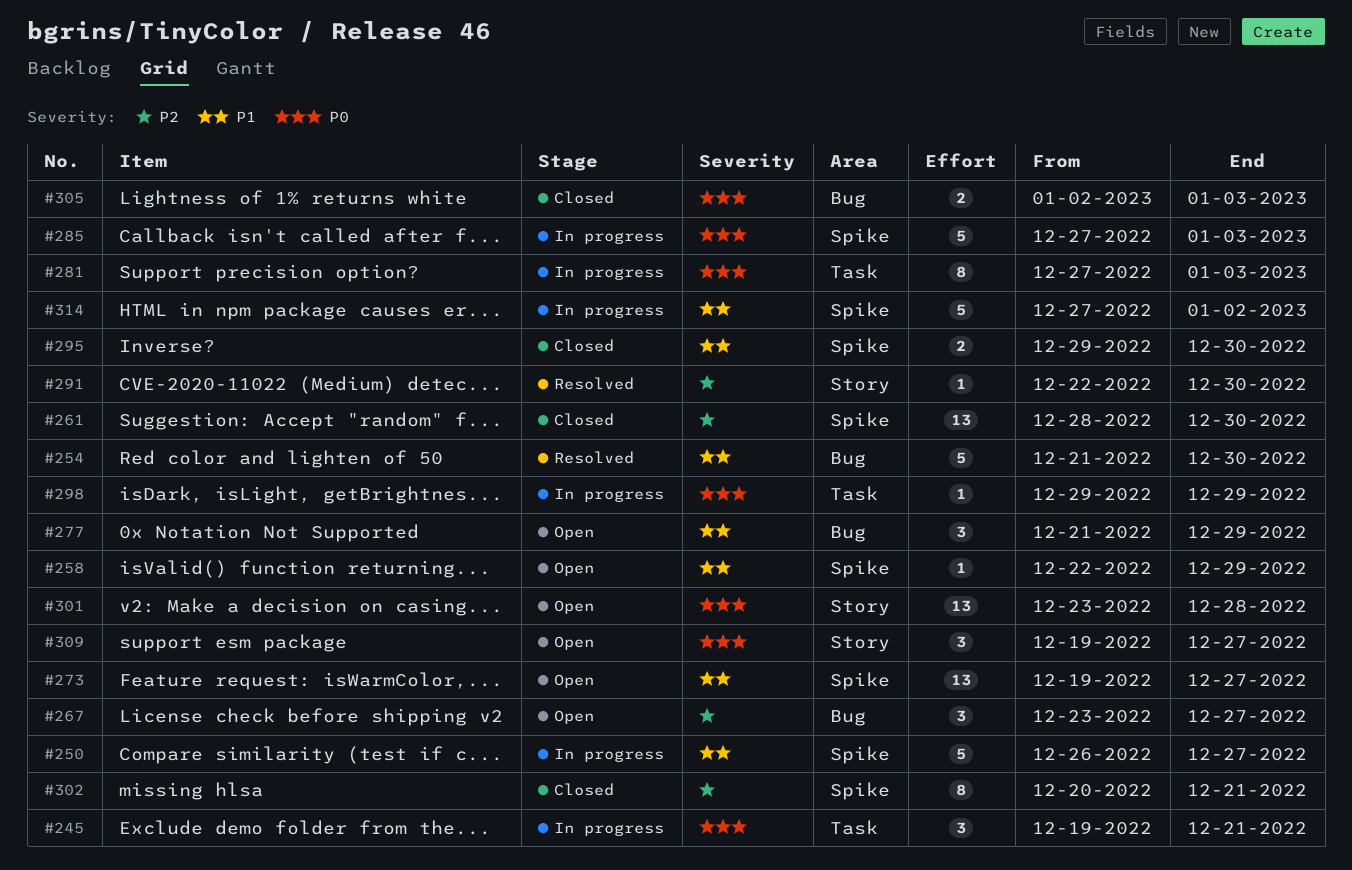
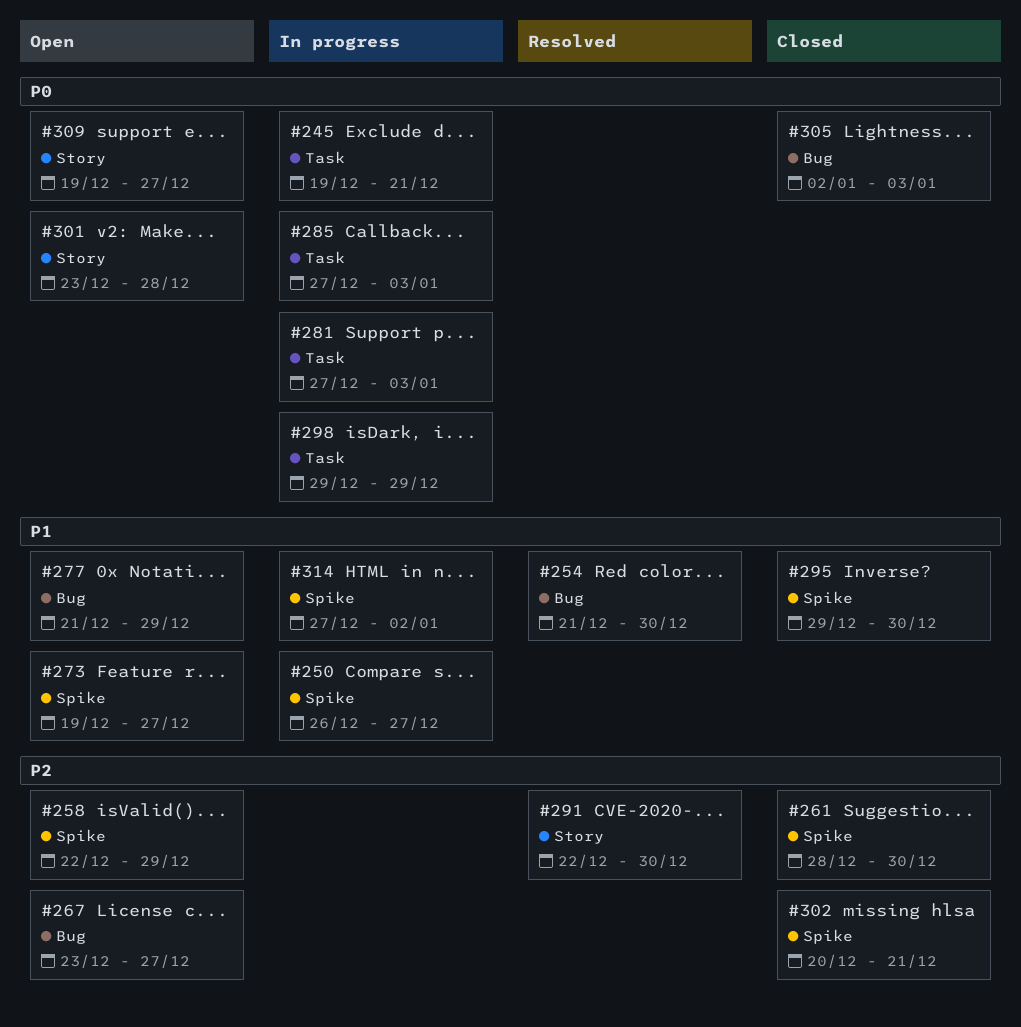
#258, priority: P1 -> P2
#285, label: Spike -> Task

